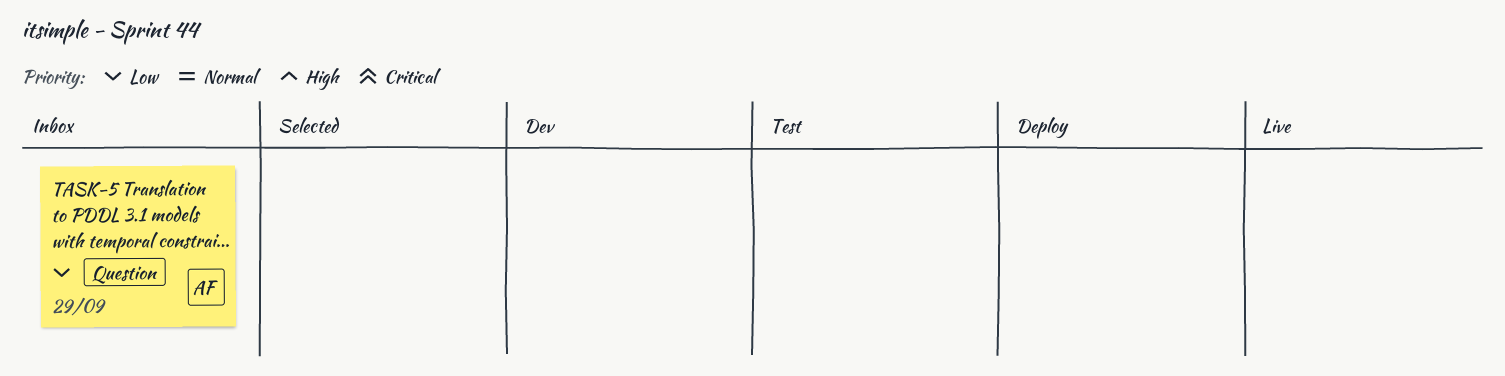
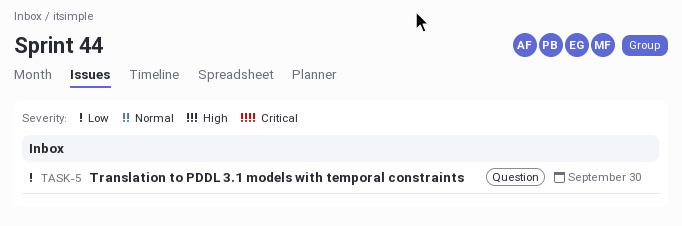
TASK-5, due: Sep 29 -> Sep 30

